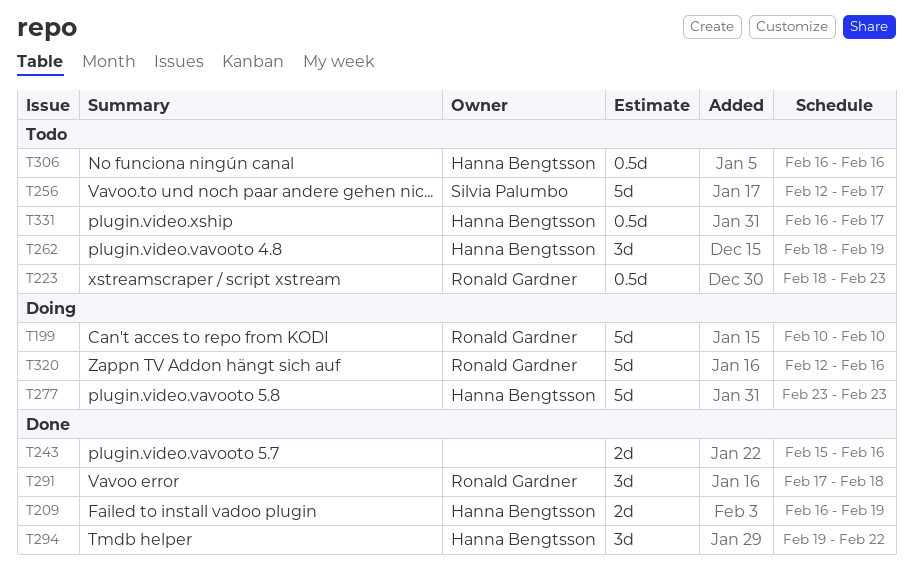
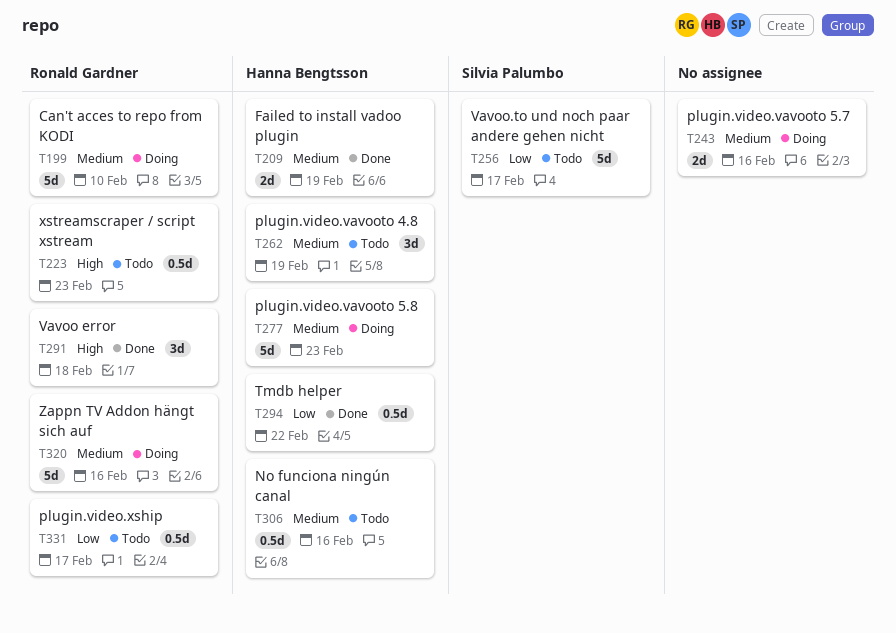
T243, status: Done -> Doing
T294, estimate: 3d -> 0.5d
T331, owner: Hanna Bengtsson -> Ronald Gardner

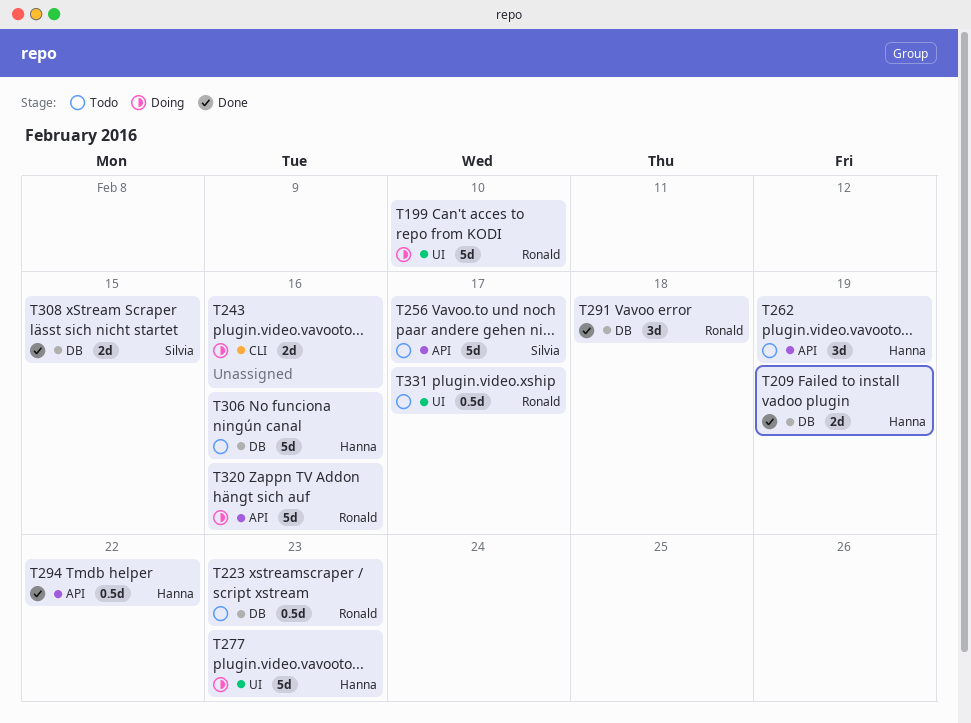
T306, estimate: 0.5d -> 5d
T308: none -> present

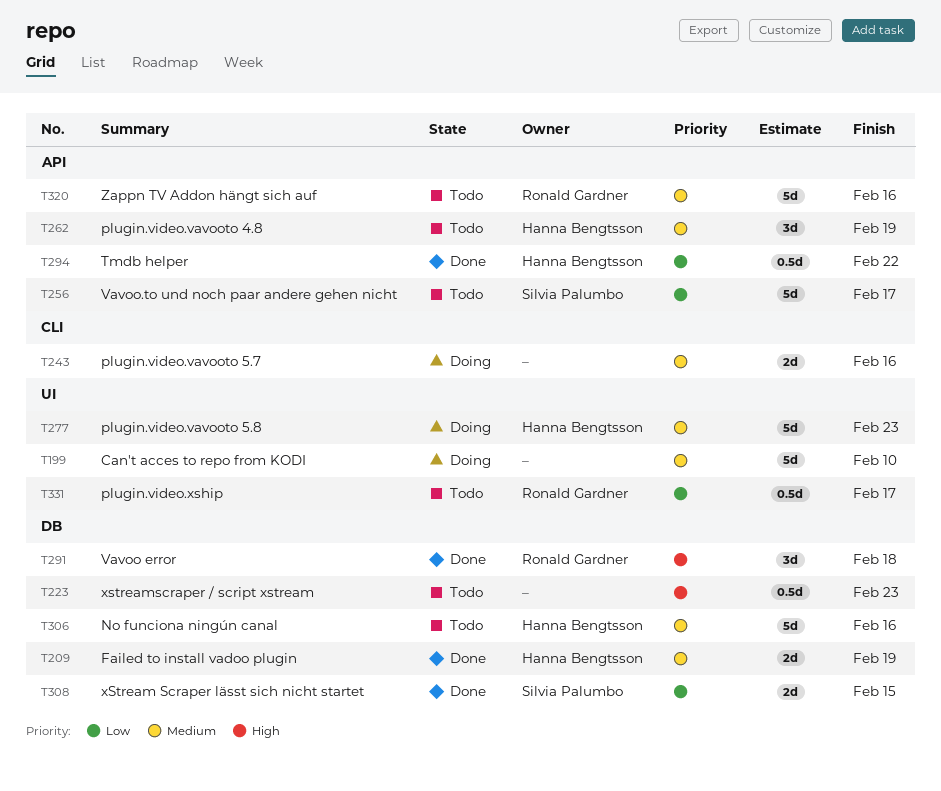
T199, owner: Ronald Gardner -> none
T223, owner: Ronald Gardner -> none
T320, status: Doing -> Todo

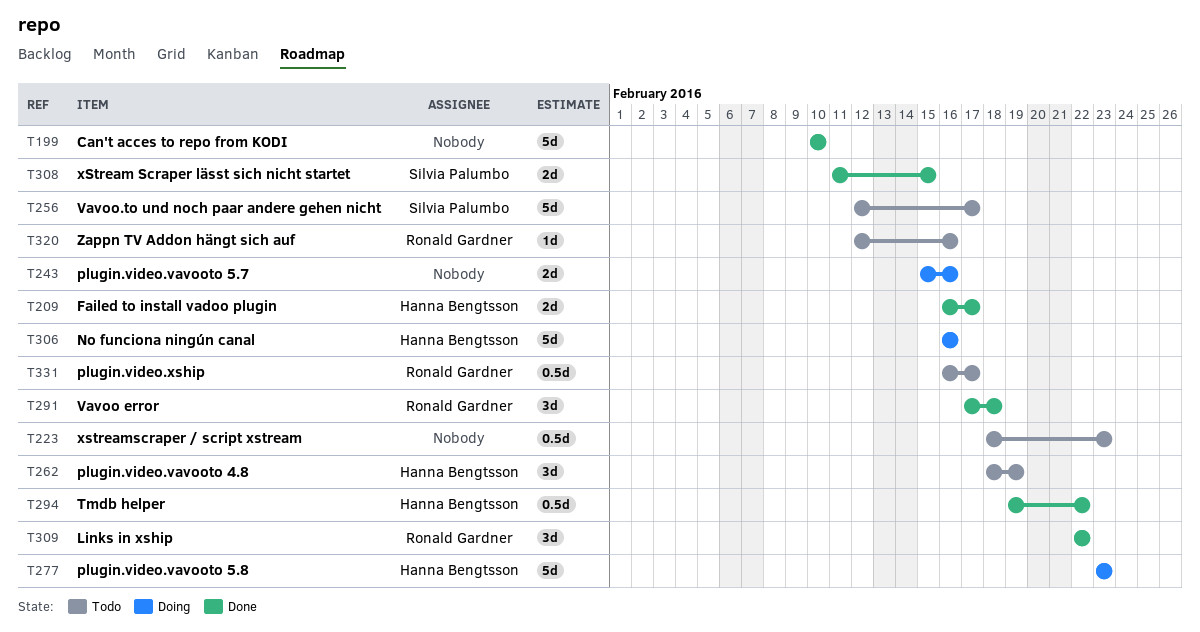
T199, status: Doing -> Done
T209, due: Feb 19 -> Feb 17
T306, status: Todo -> Doing
T309: none -> present
T320, estimate: 5d -> 1d

